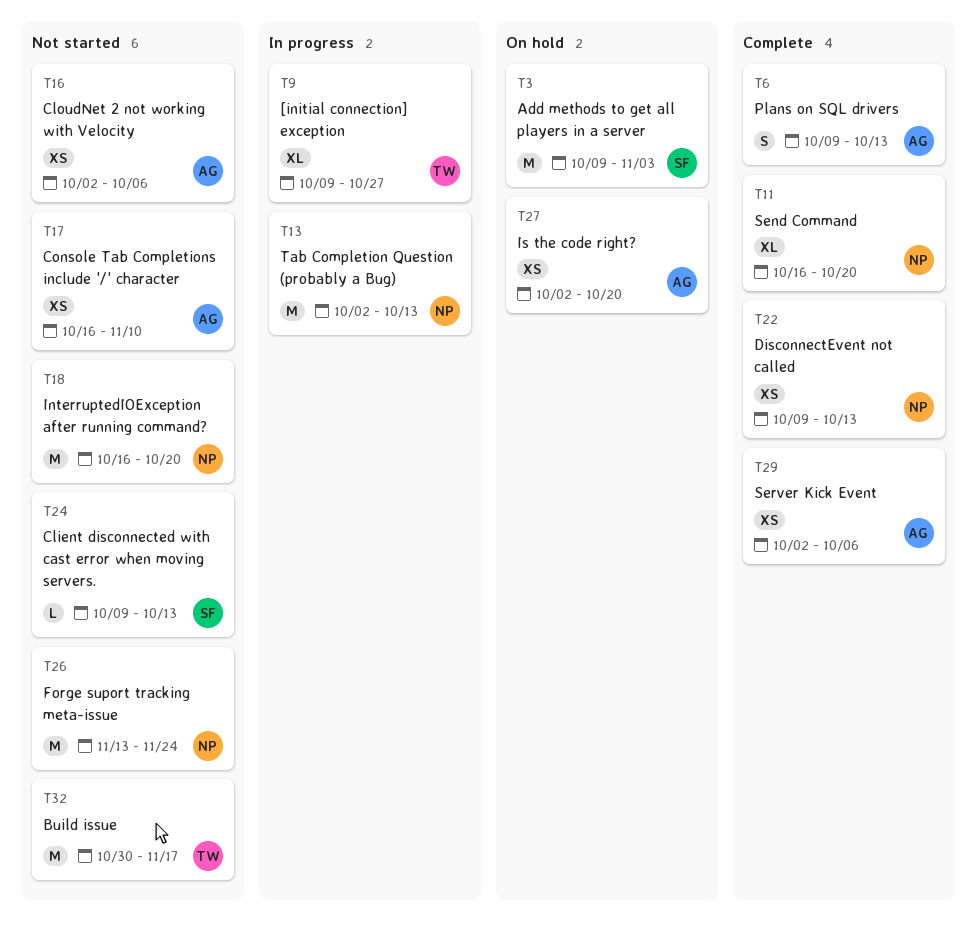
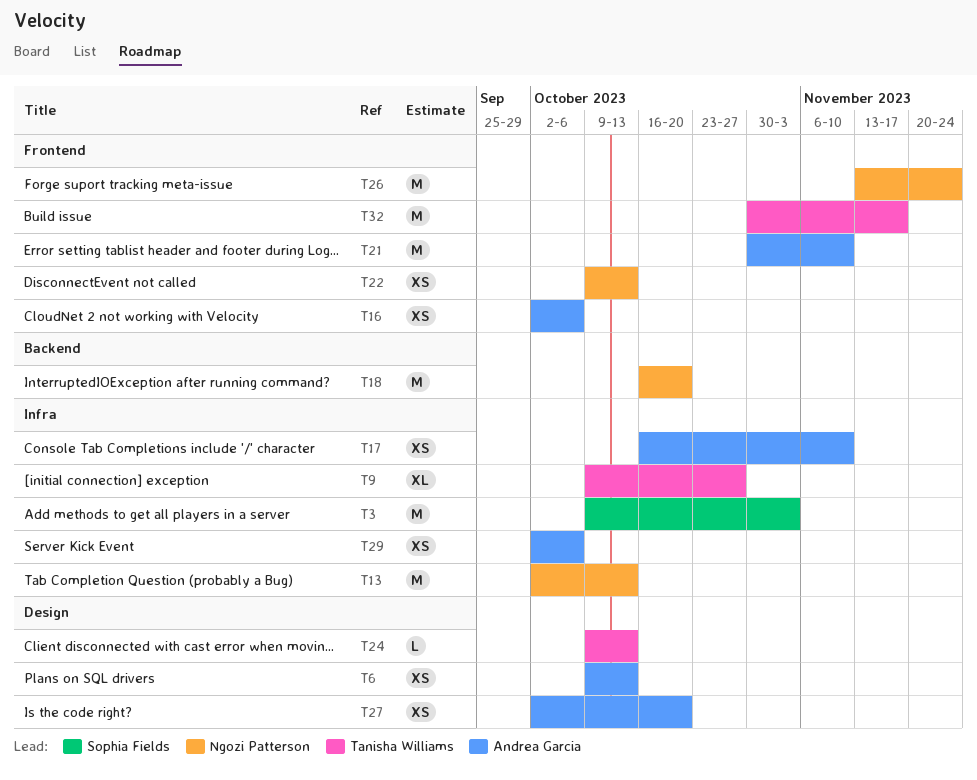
T6, estimate: S -> XS
T11: present -> none
T21: none -> present
T24, owner: Sophia Fields -> Tanisha Williams

